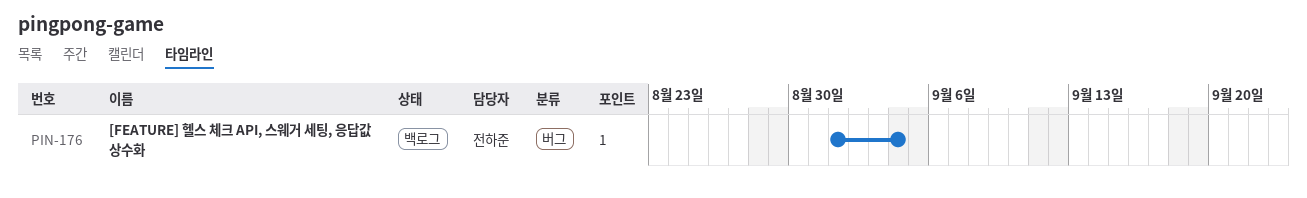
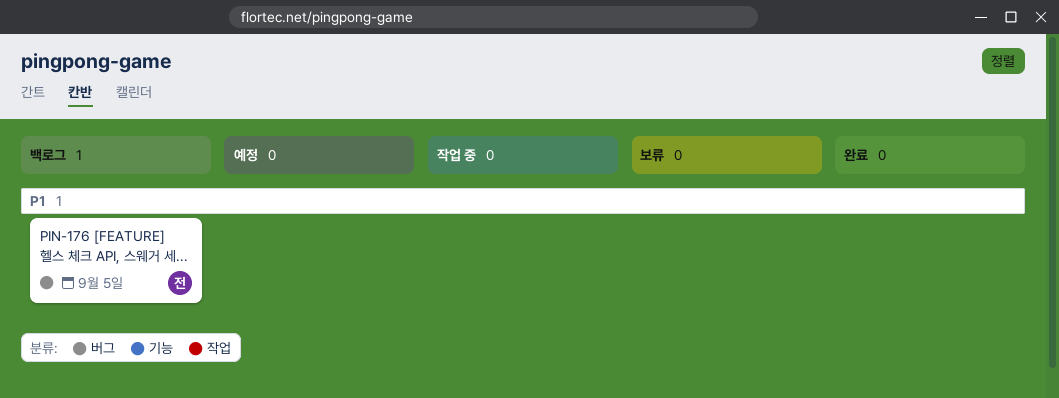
PIN-176, due: Sep 4 -> Sep 5

